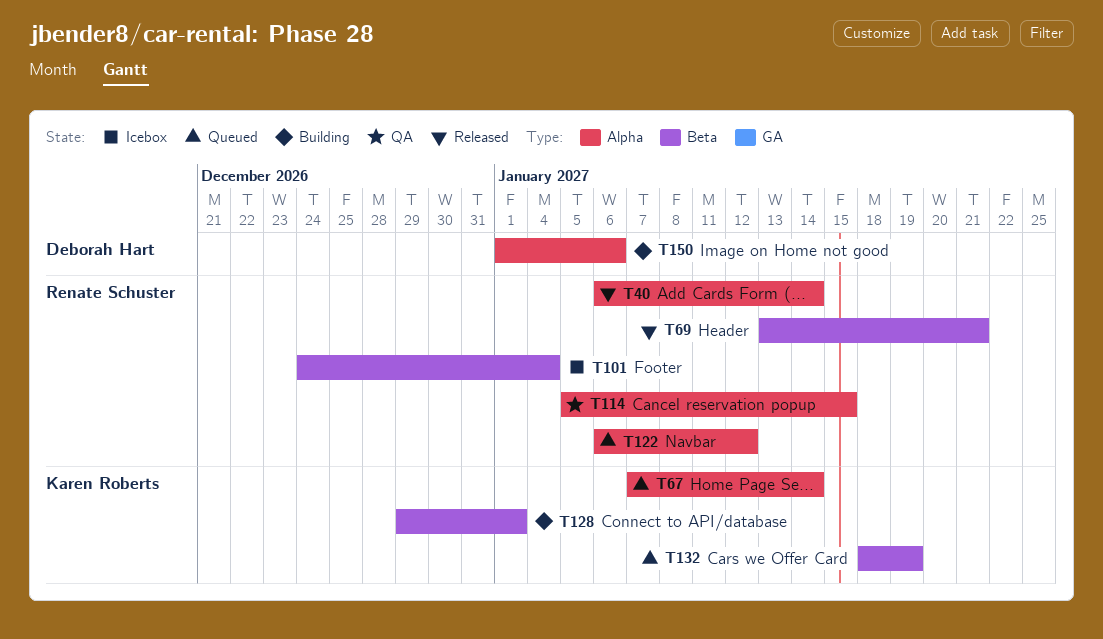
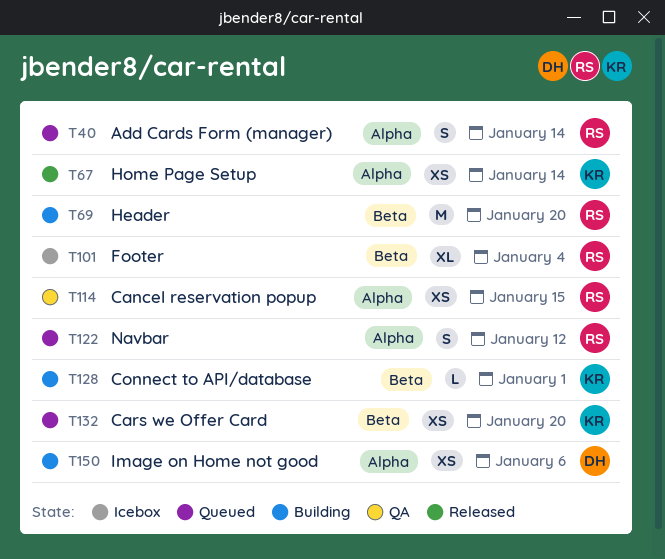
T40, status: Released -> Queued
T67, status: Queued -> Released
T69, status: Released -> Building
T69, due: Jan 21 -> Jan 20
T132, due: Jan 19 -> Jan 20

